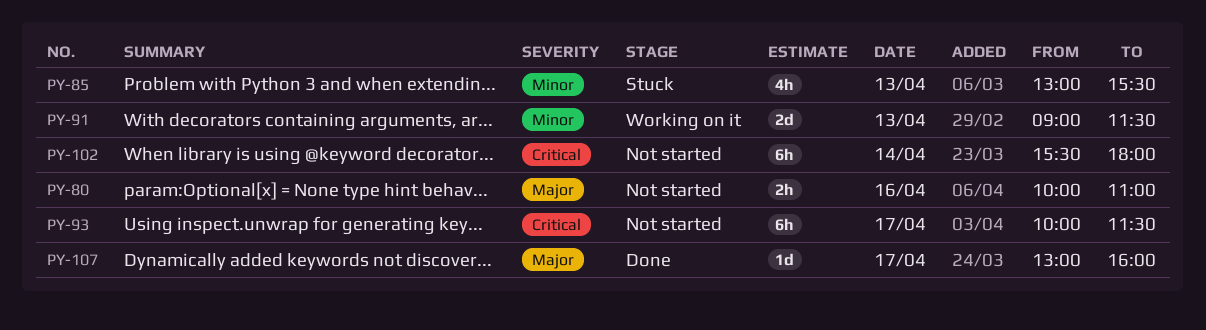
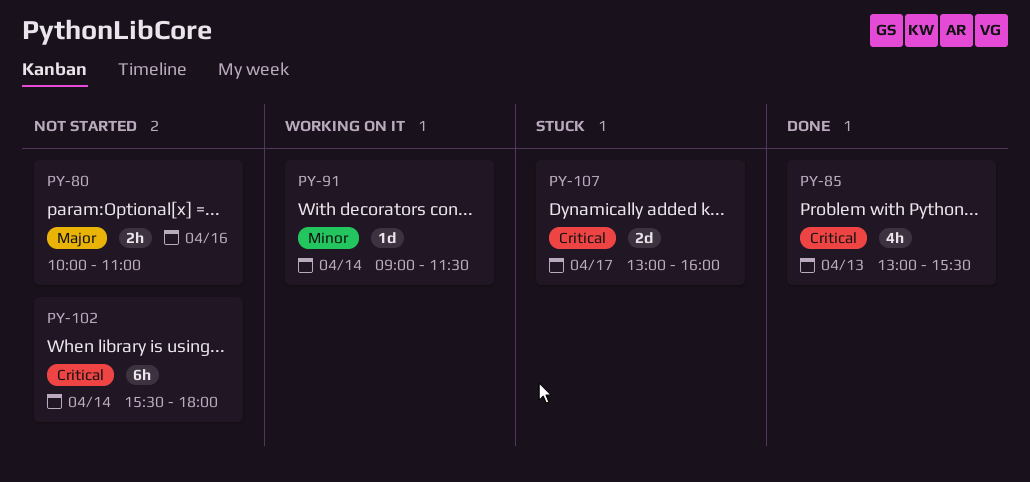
PY-85, status: Stuck -> Done
PY-85, priority: Minor -> Critical
PY-91, estimate: 2d -> 1d
PY-91, day: Apr 13 -> Apr 14
PY-93: present -> none
PY-107, status: Done -> Stuck
PY-107, priority: Major -> Critical
PY-107, estimate: 1d -> 2d

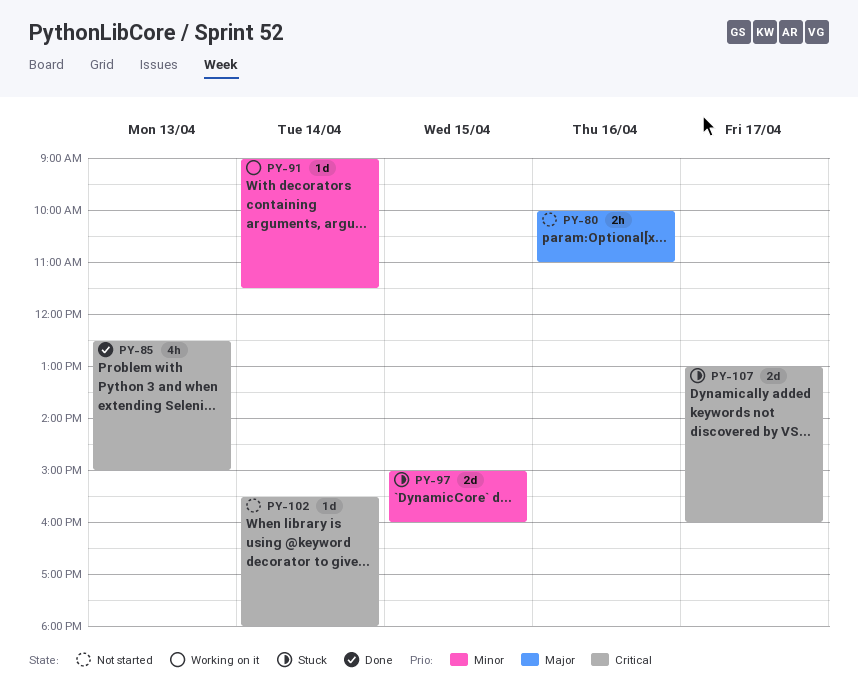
PY-85, begins: 13:00 -> 12:30
PY-85, ends: 15:30 -> 15:00
PY-97: none -> present
PY-102, estimate: 6h -> 1d

